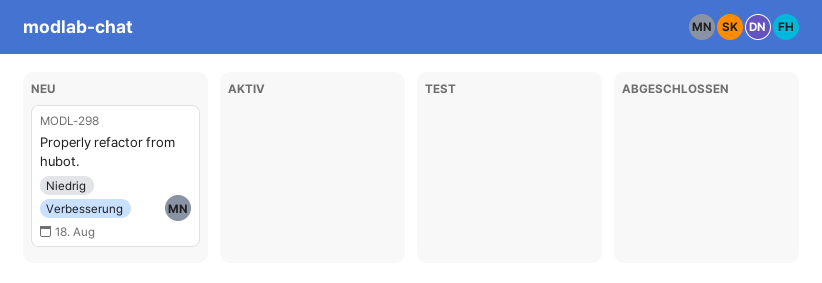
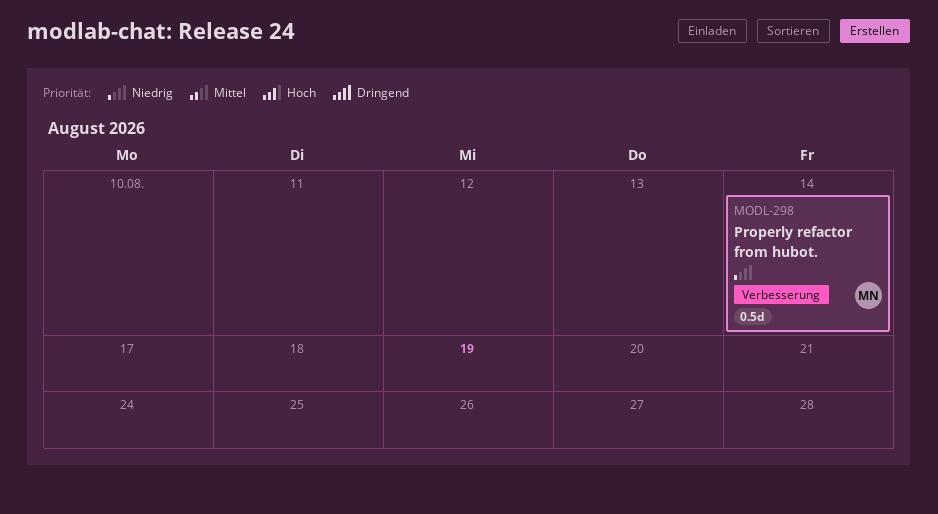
MODL-298, due: Aug 18 -> Aug 14

